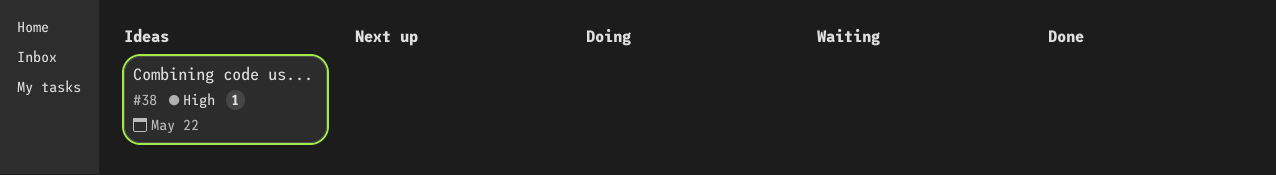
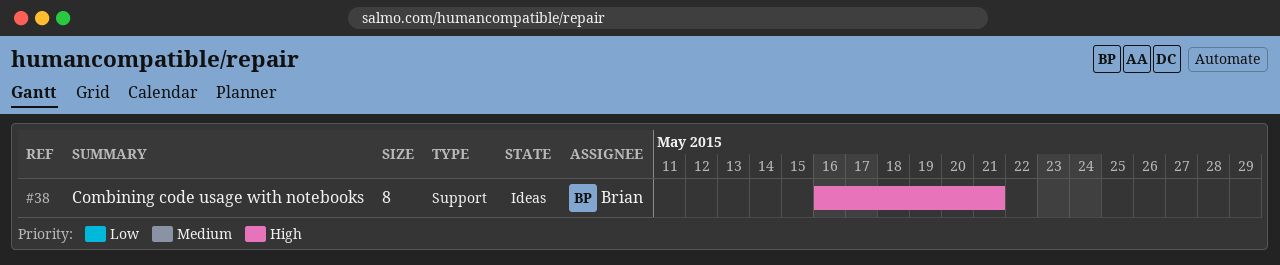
#38, estimate: 1 -> 8
#38, due: May 22 -> May 21

